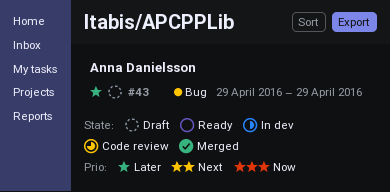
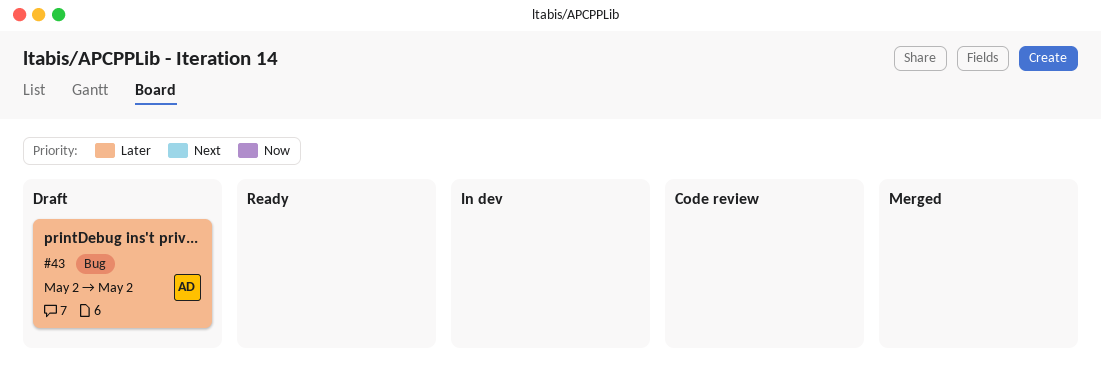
#43, start: Apr 29 -> May 2
#43, due: Apr 29 -> May 2

